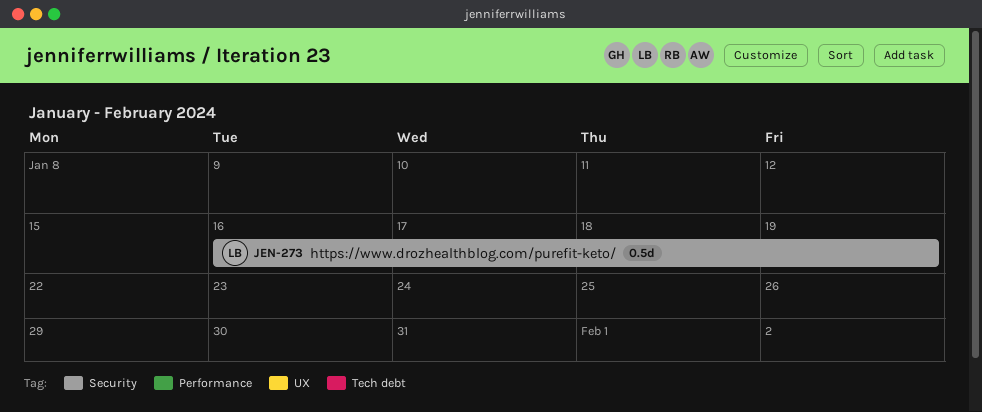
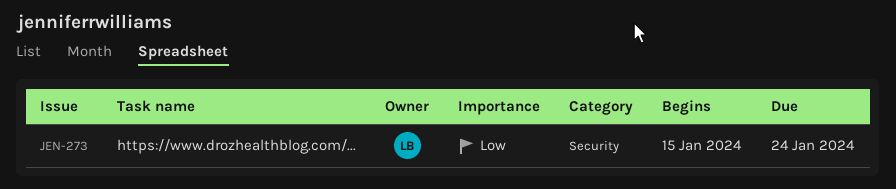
JEN-273, start: Jan 16 -> Jan 15
JEN-273, due: Jan 19 -> Jan 24

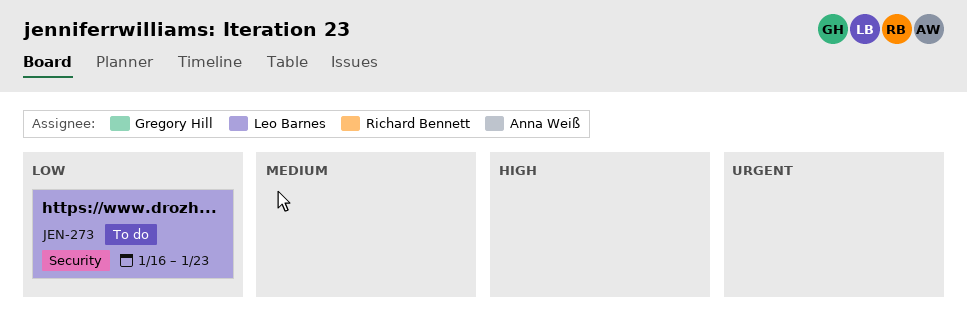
JEN-273, start: Jan 15 -> Jan 16
JEN-273, due: Jan 24 -> Jan 23

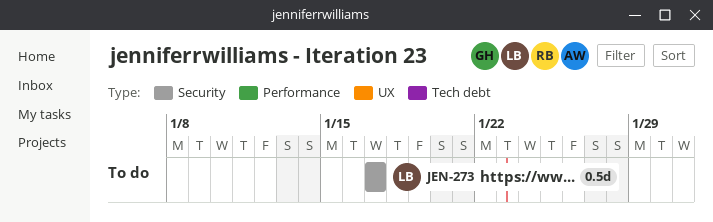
JEN-273, start: Jan 16 -> Jan 17
JEN-273, due: Jan 23 -> Jan 17

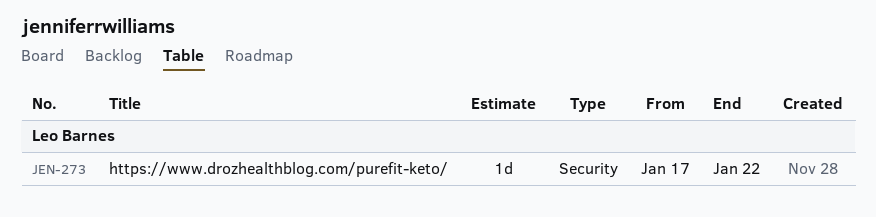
JEN-273, estimate: 0.5d -> 1d
JEN-273, due: Jan 17 -> Jan 22

